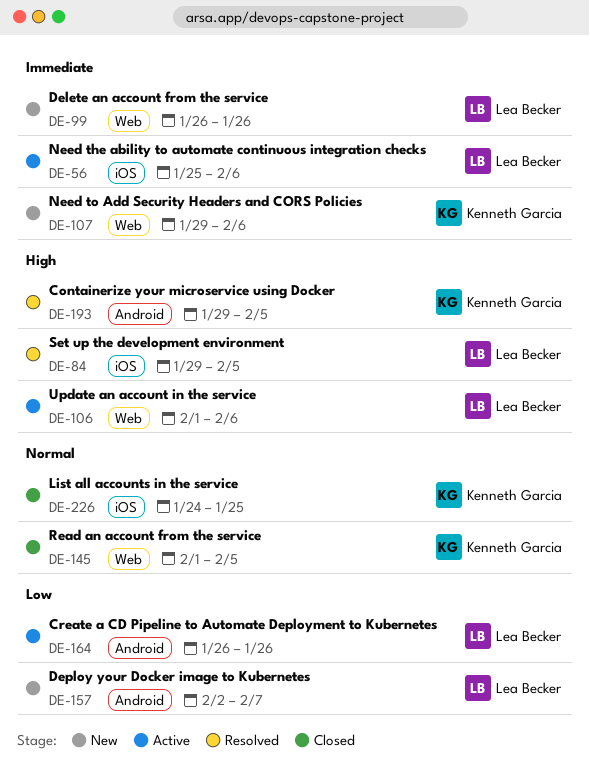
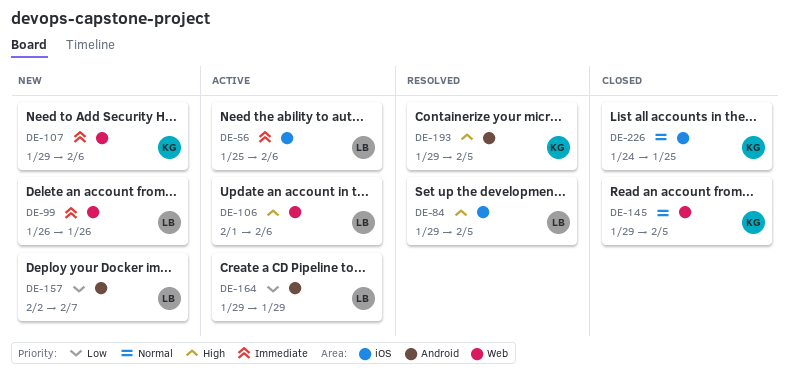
DE-145, start: Feb 1 -> Jan 29
DE-164, start: Jan 26 -> Jan 29
DE-164, due: Jan 26 -> Jan 29

